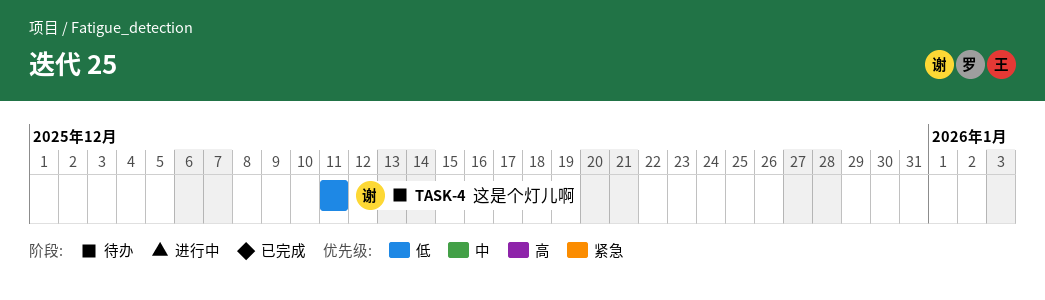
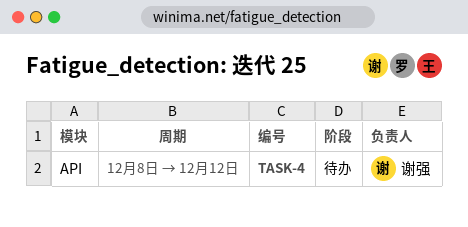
TASK-4, start: Dec 11 -> Dec 8
TASK-4, due: Dec 11 -> Dec 12

